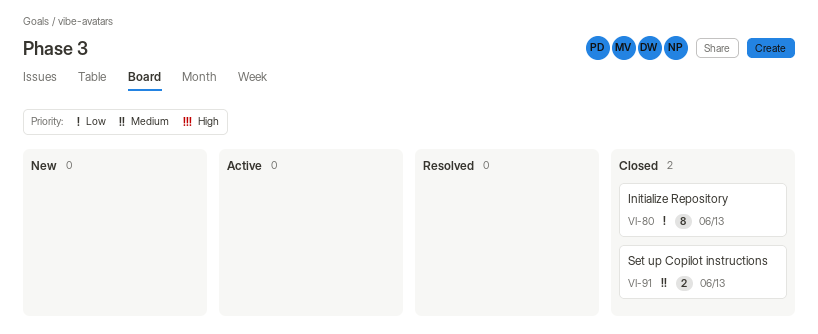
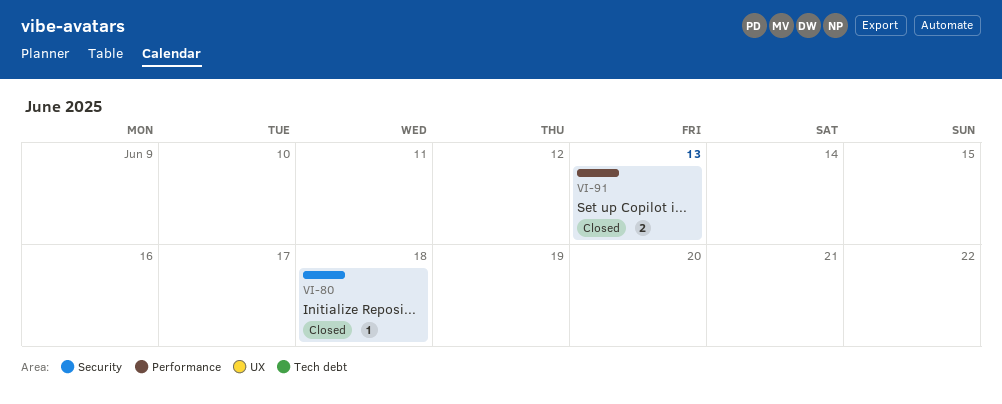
VI-80, estimate: 8 -> 1
VI-80, due: Jun 13 -> Jun 18

